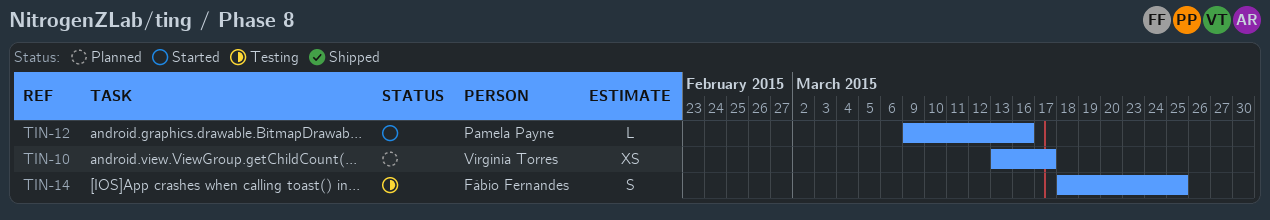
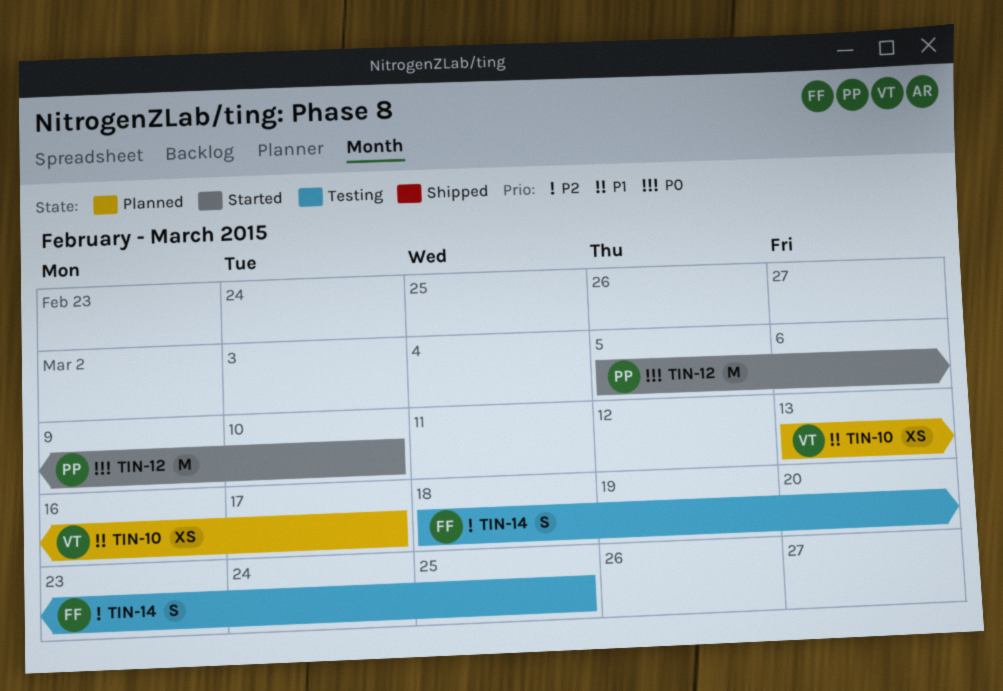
TIN-12, estimate: L -> M
TIN-12, start: Mar 9 -> Mar 5
TIN-12, due: Mar 16 -> Mar 10

